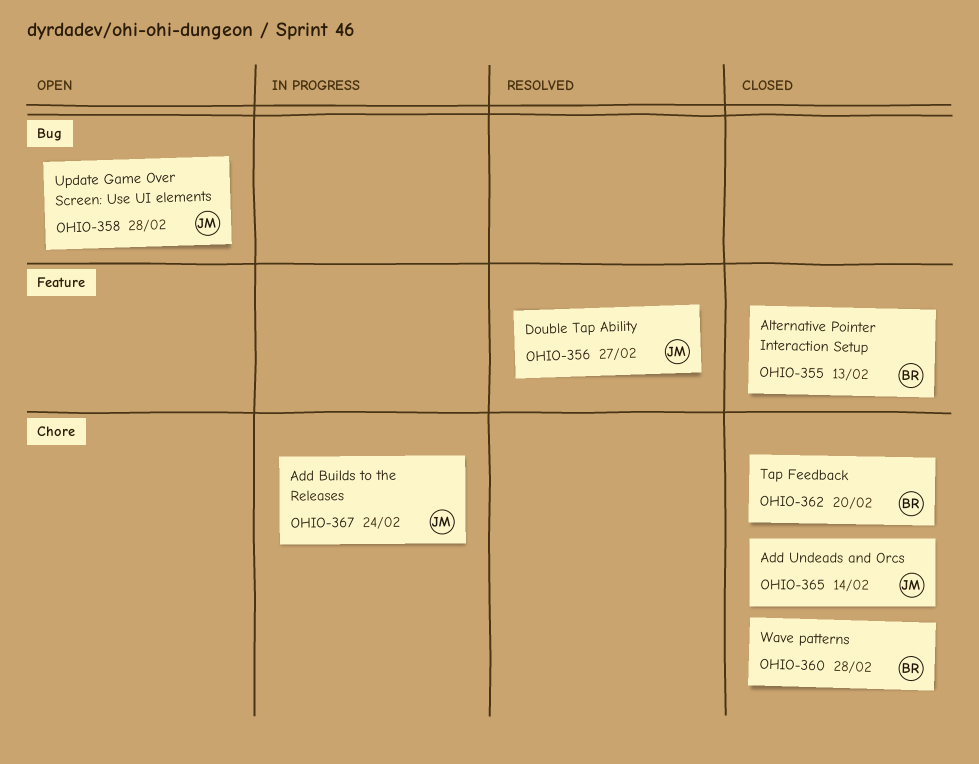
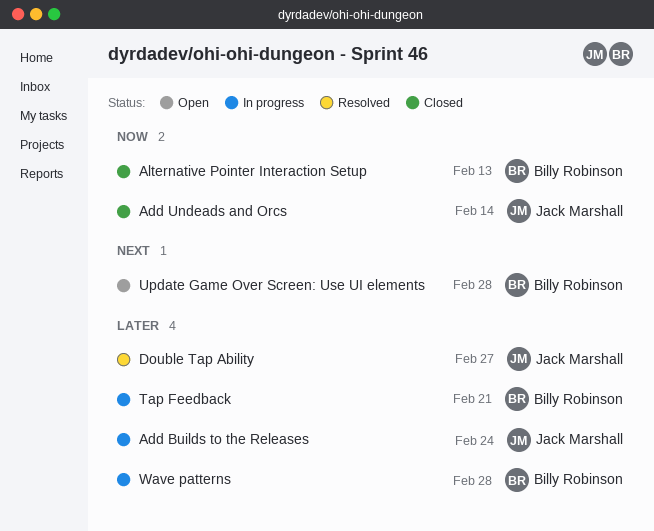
Tap Feedback, status: Closed -> In progress
Tap Feedback, due: Feb 20 -> Feb 21
Update Game Over Screen: Use UI elements, owner: Jack Marshall -> Billy Robinson
Wave patterns, status: Closed -> In progress

